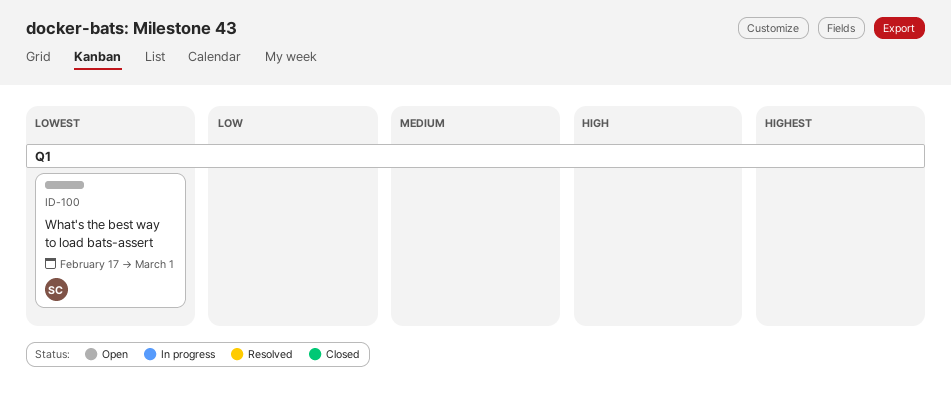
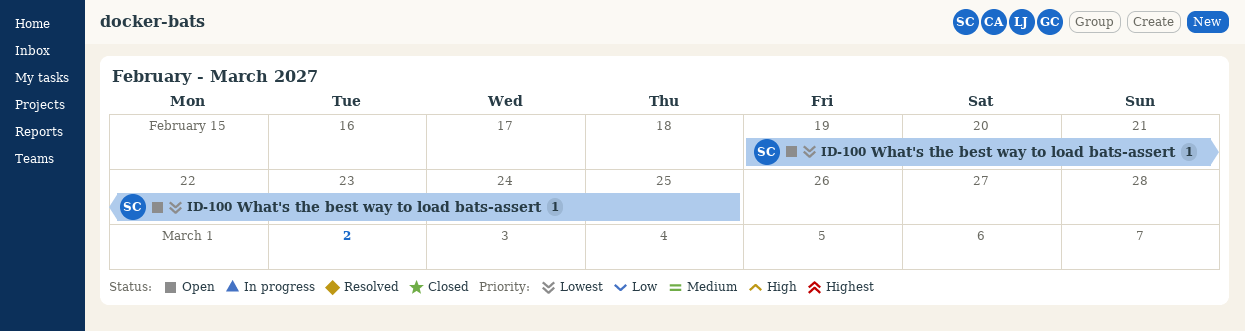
ID-100, start: Feb 17 -> Feb 19
ID-100, due: Mar 1 -> Feb 25

